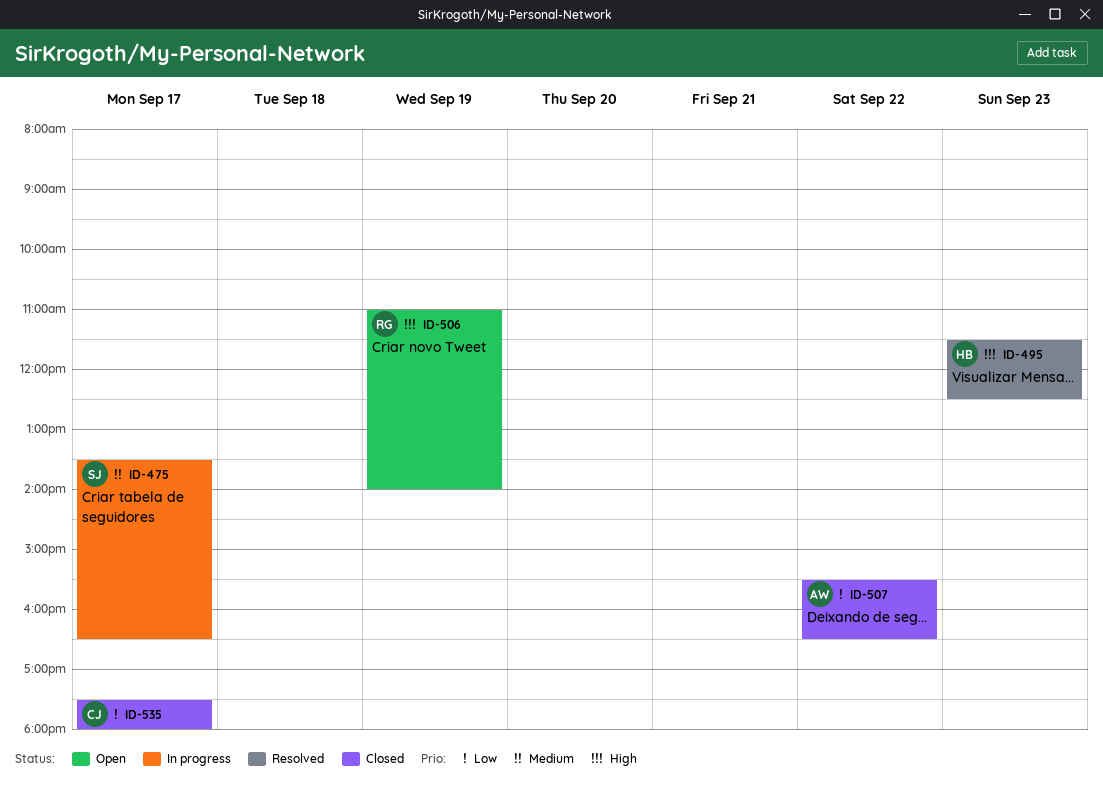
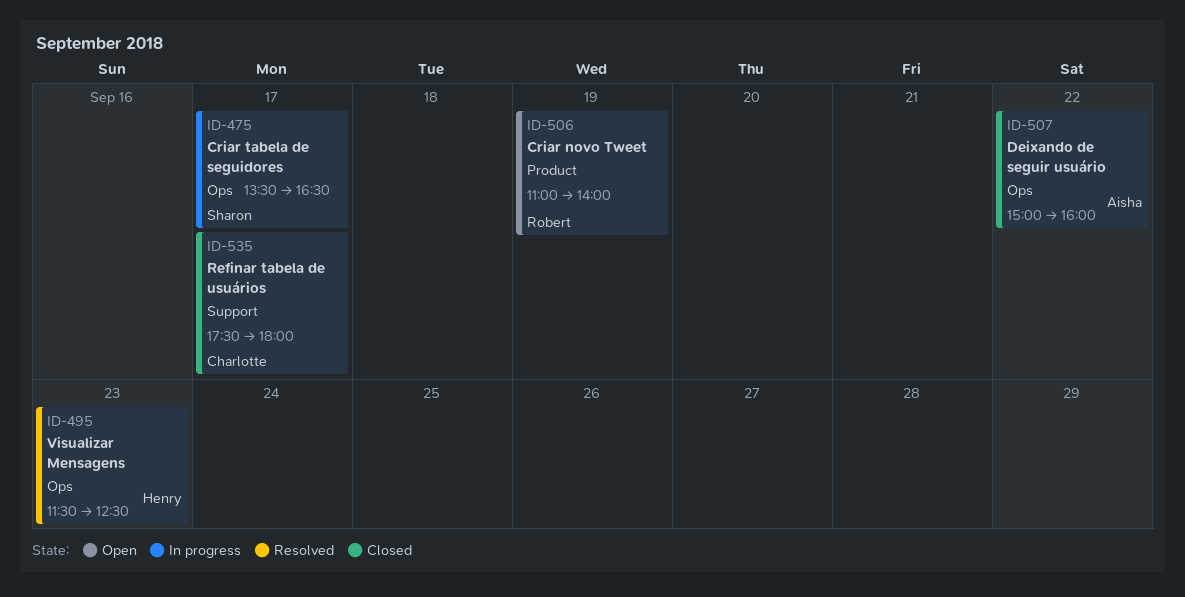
ID-507, begins: 15:30 -> 15:00
ID-507, ends: 16:30 -> 16:00

